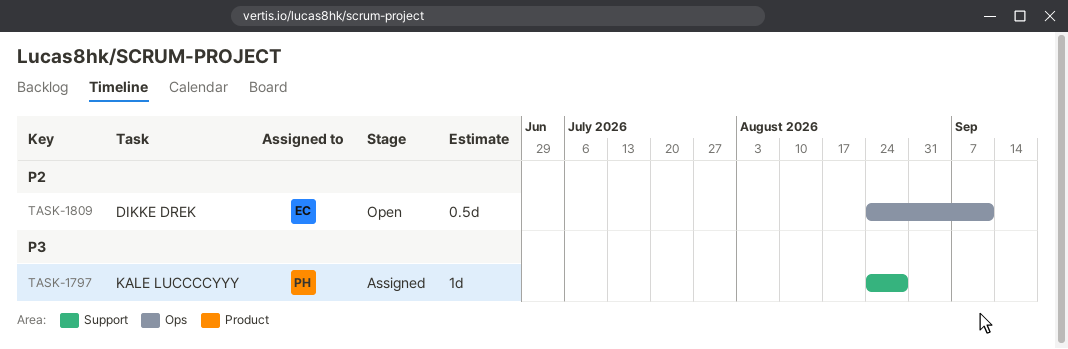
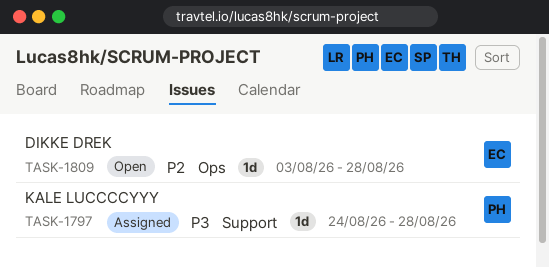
TASK-1809, estimate: 0.5d -> 1d
TASK-1809, start: Aug 24 -> Aug 3
TASK-1809, due: Sep 11 -> Aug 28

